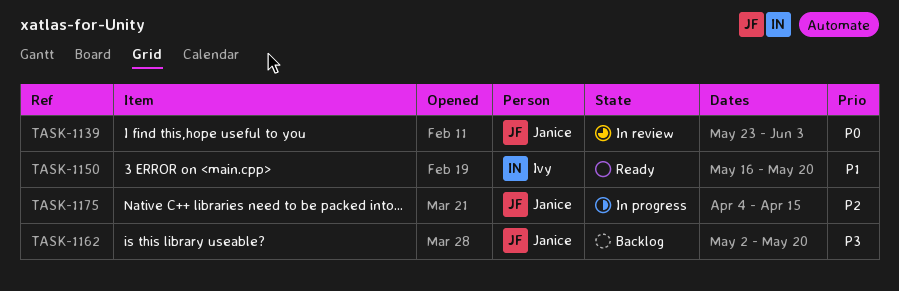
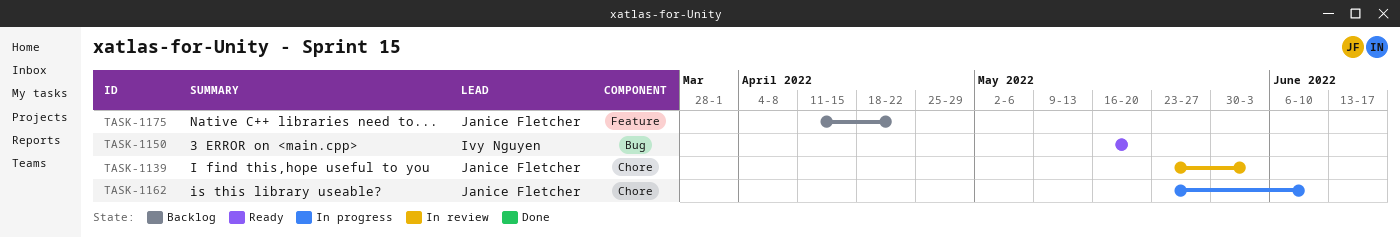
TASK-1162, status: Backlog -> In progress
TASK-1162, start: May 2 -> May 23
TASK-1162, due: May 20 -> Jun 10
TASK-1175, status: In progress -> Backlog
TASK-1175, start: Apr 4 -> Apr 11
TASK-1175, due: Apr 15 -> Apr 22

